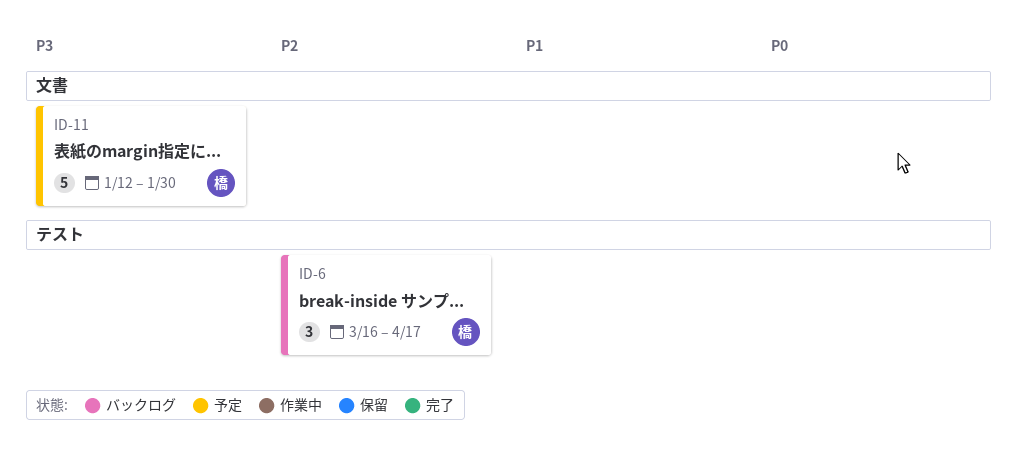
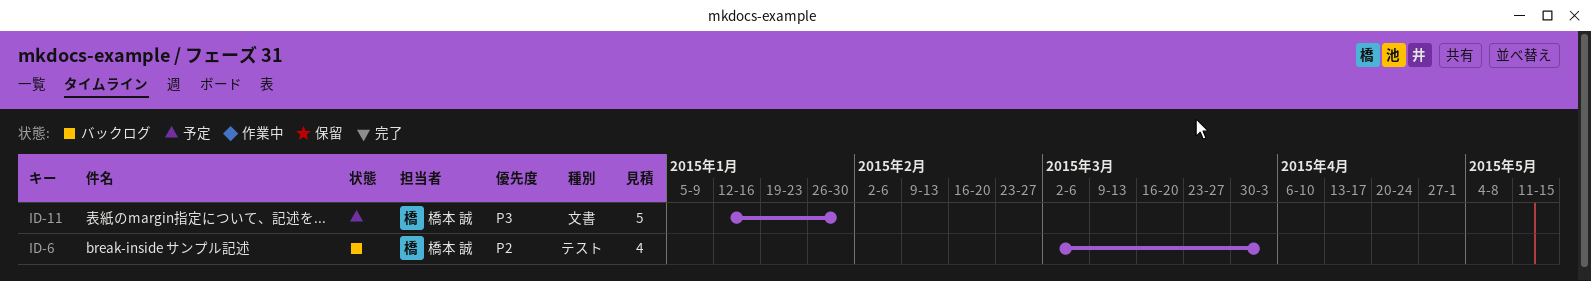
ID-6, estimate: 3 -> 4
ID-6, start: Mar 16 -> Mar 2
ID-6, due: Apr 17 -> Apr 3

